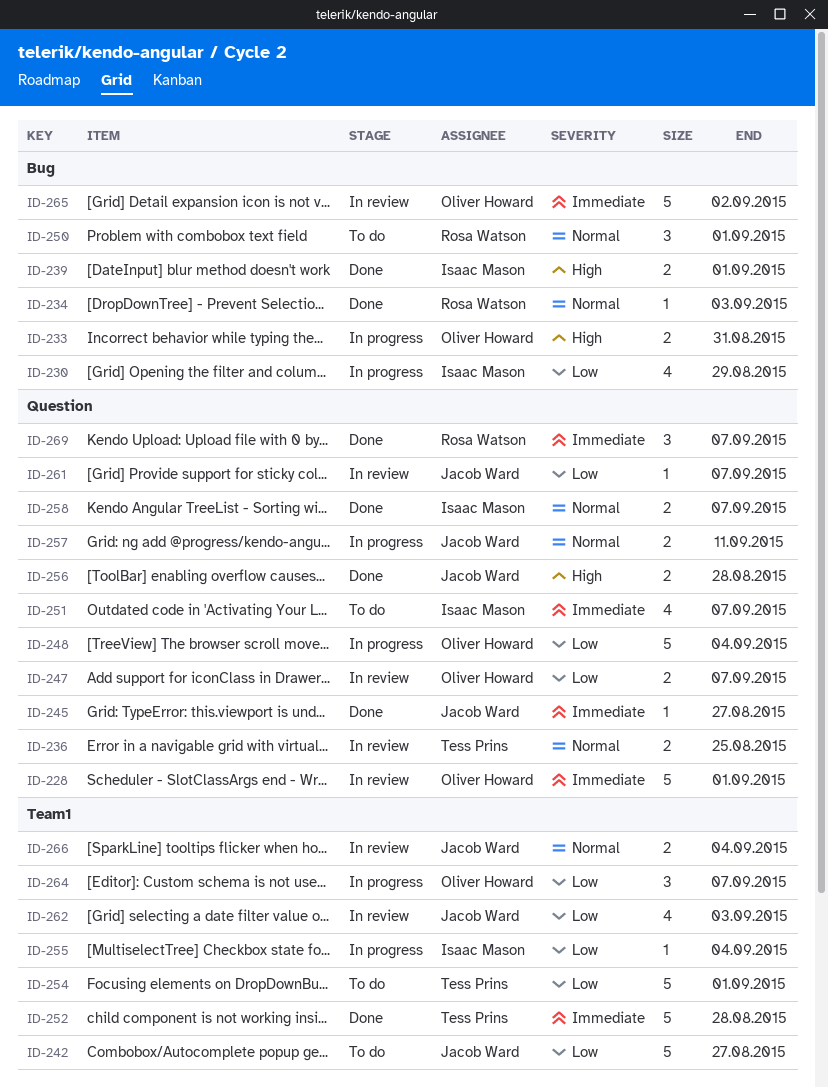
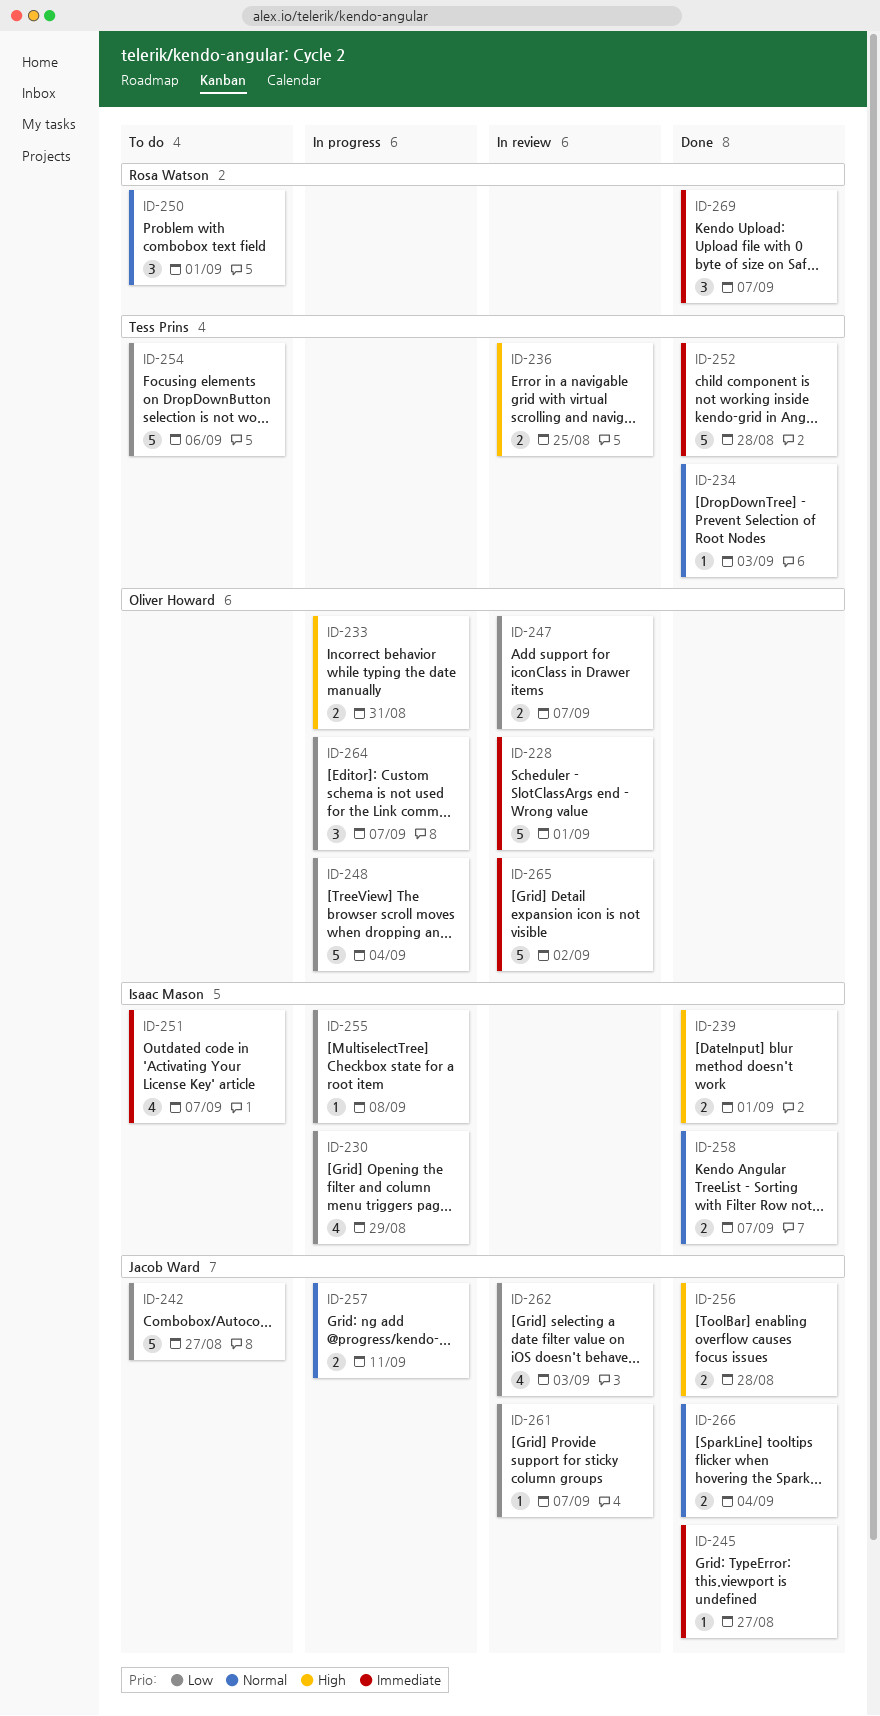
ID-234, owner: Rosa Watson -> Tess Prins
ID-236, priority: Normal -> High
ID-254, due: Sep 1 -> Sep 6
ID-255, due: Sep 4 -> Sep 8
ID-266, status: In review -> Done

